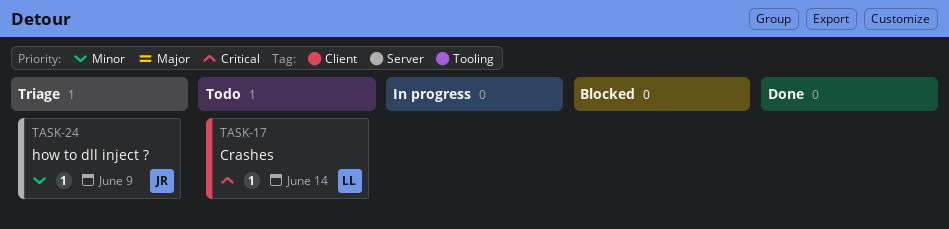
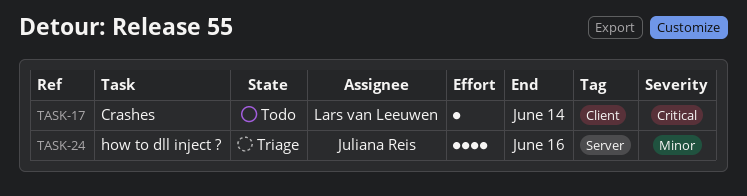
TASK-24, estimate: 1 -> 4
TASK-24, due: Jun 9 -> Jun 16

